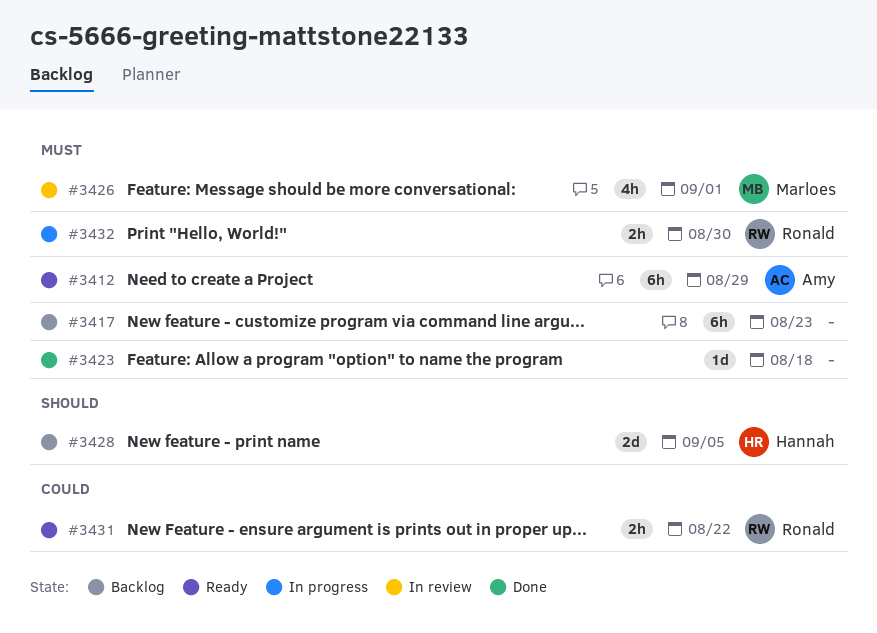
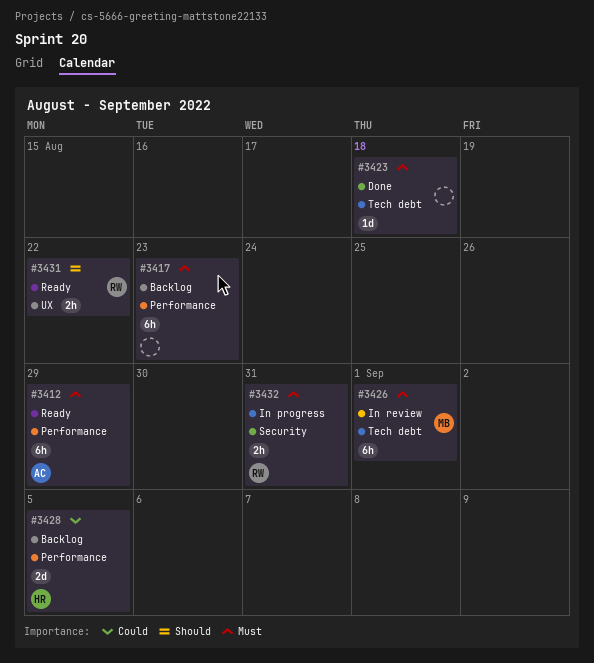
#3426, estimate: 4h -> 6h
#3428, priority: Should -> Could
#3431, priority: Could -> Should
#3432, due: Aug 30 -> Aug 31

